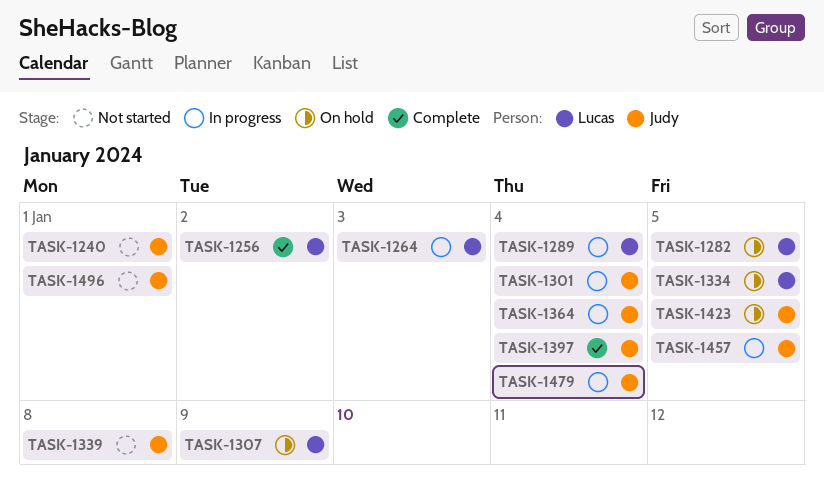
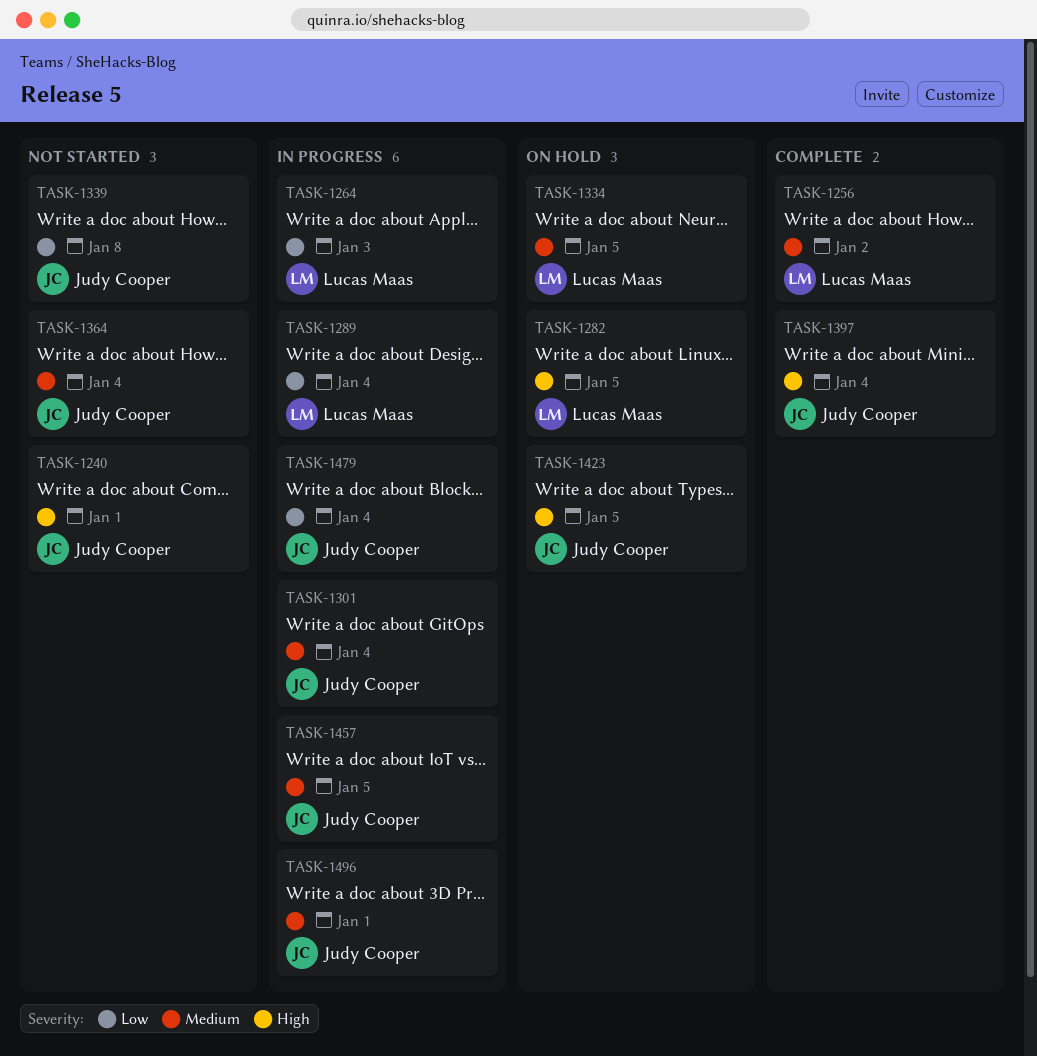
TASK-1307: present -> none
TASK-1364, status: In progress -> Not started
TASK-1496, status: Not started -> In progress

